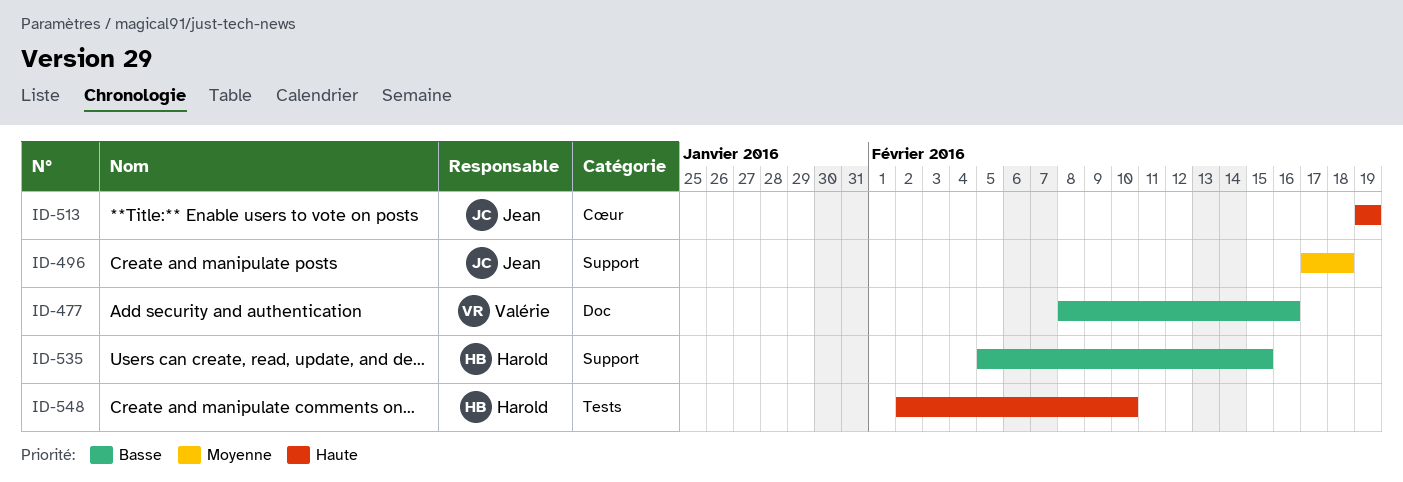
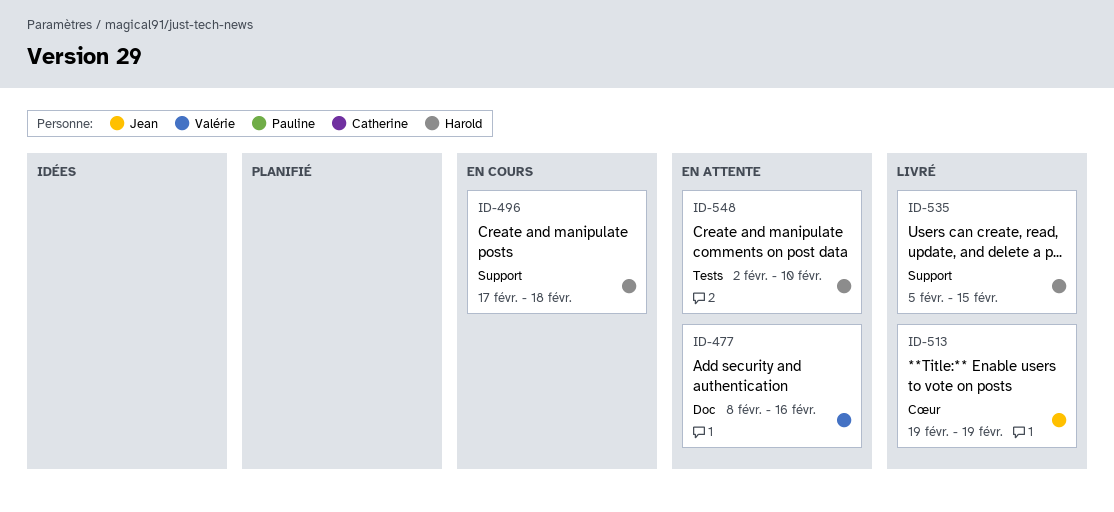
ID-496, owner: Jean -> Harold

